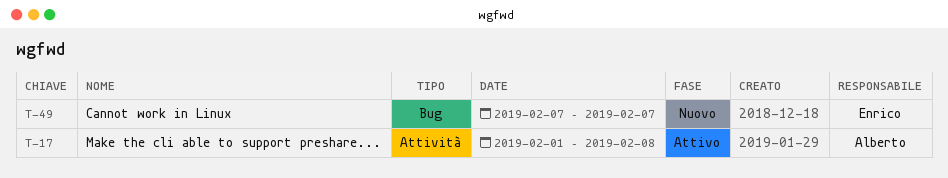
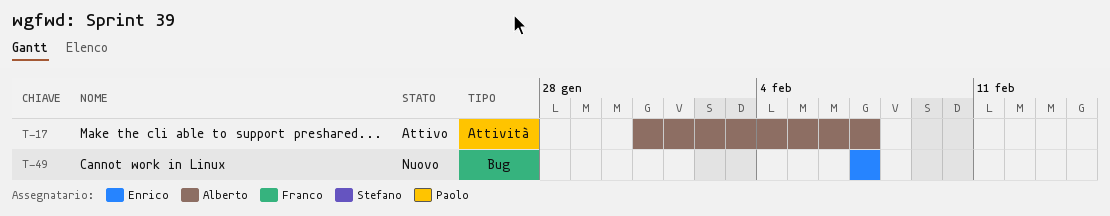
T-17, start: Feb 1 -> Jan 31
T-17, due: Feb 8 -> Feb 7

